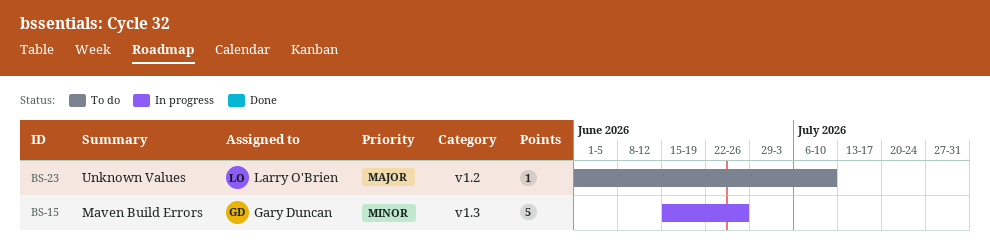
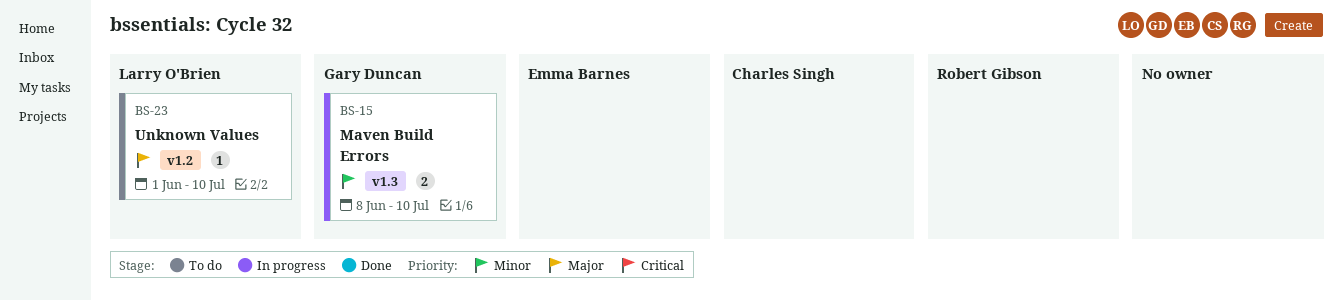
BS-15, estimate: 5 -> 2
BS-15, start: Jun 15 -> Jun 8
BS-15, due: Jun 26 -> Jul 10

